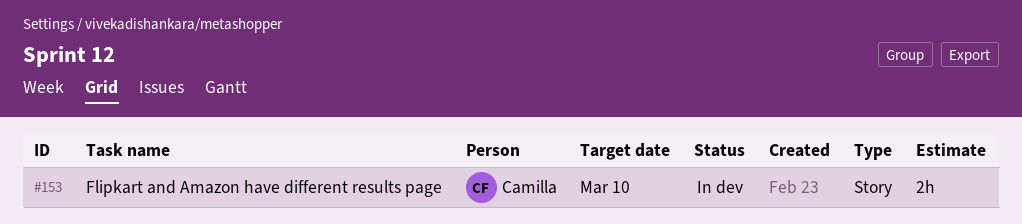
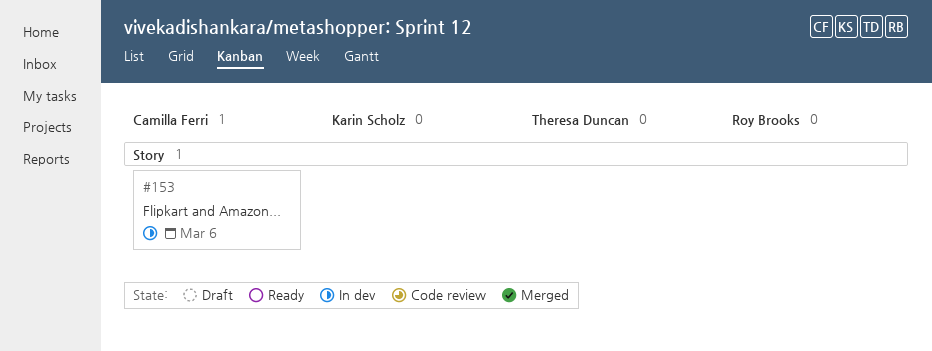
#153, due: Mar 10 -> Mar 6

